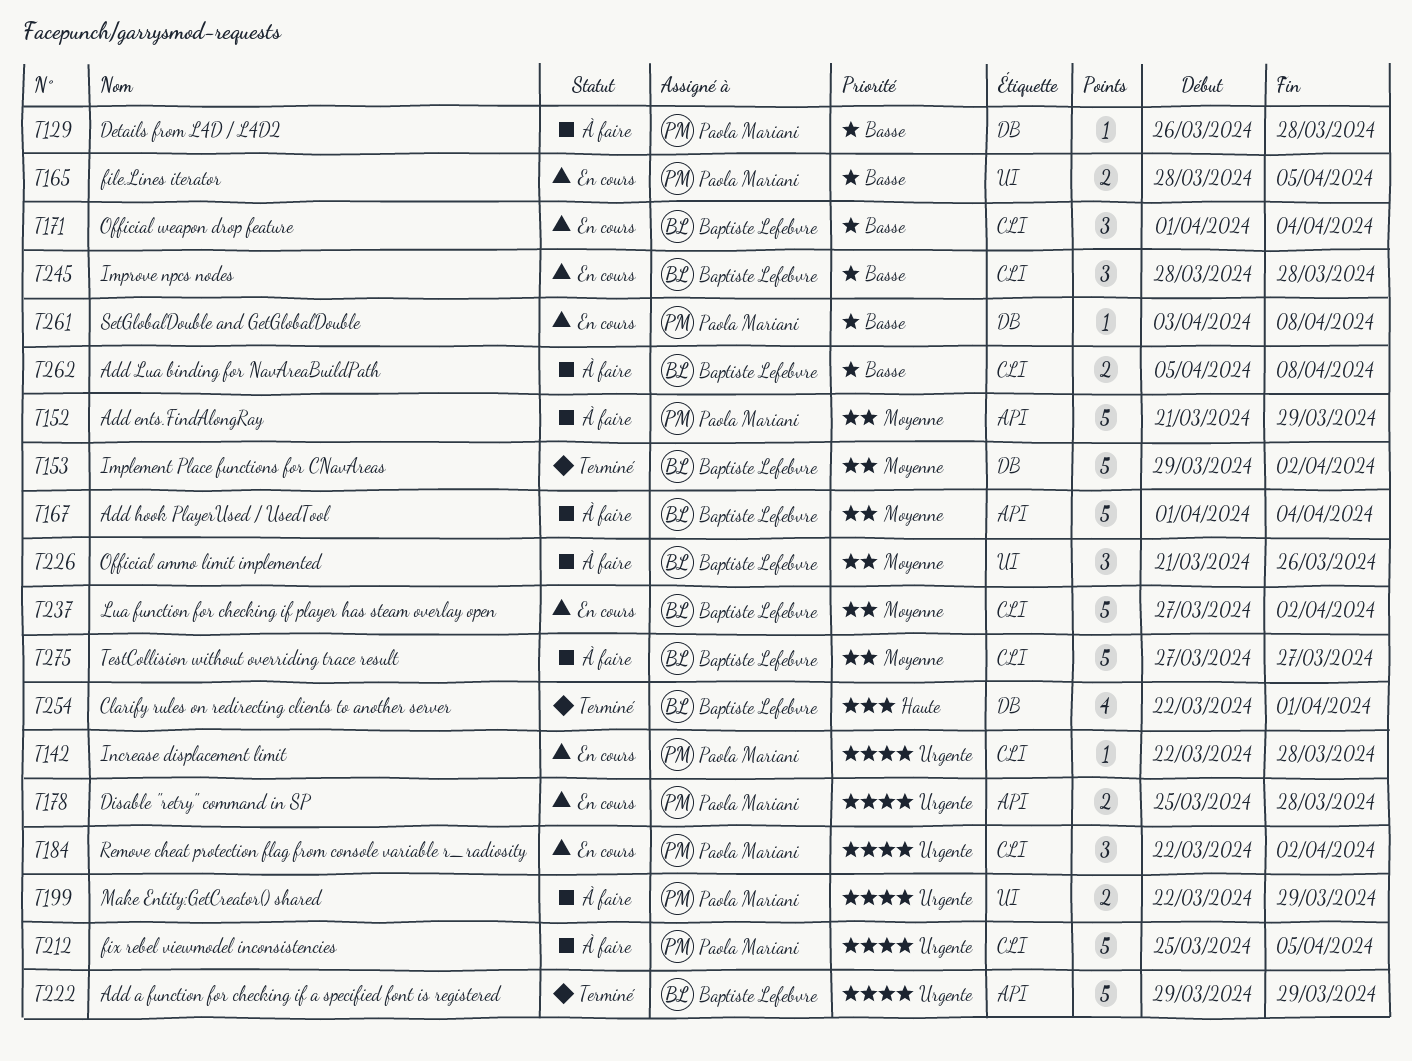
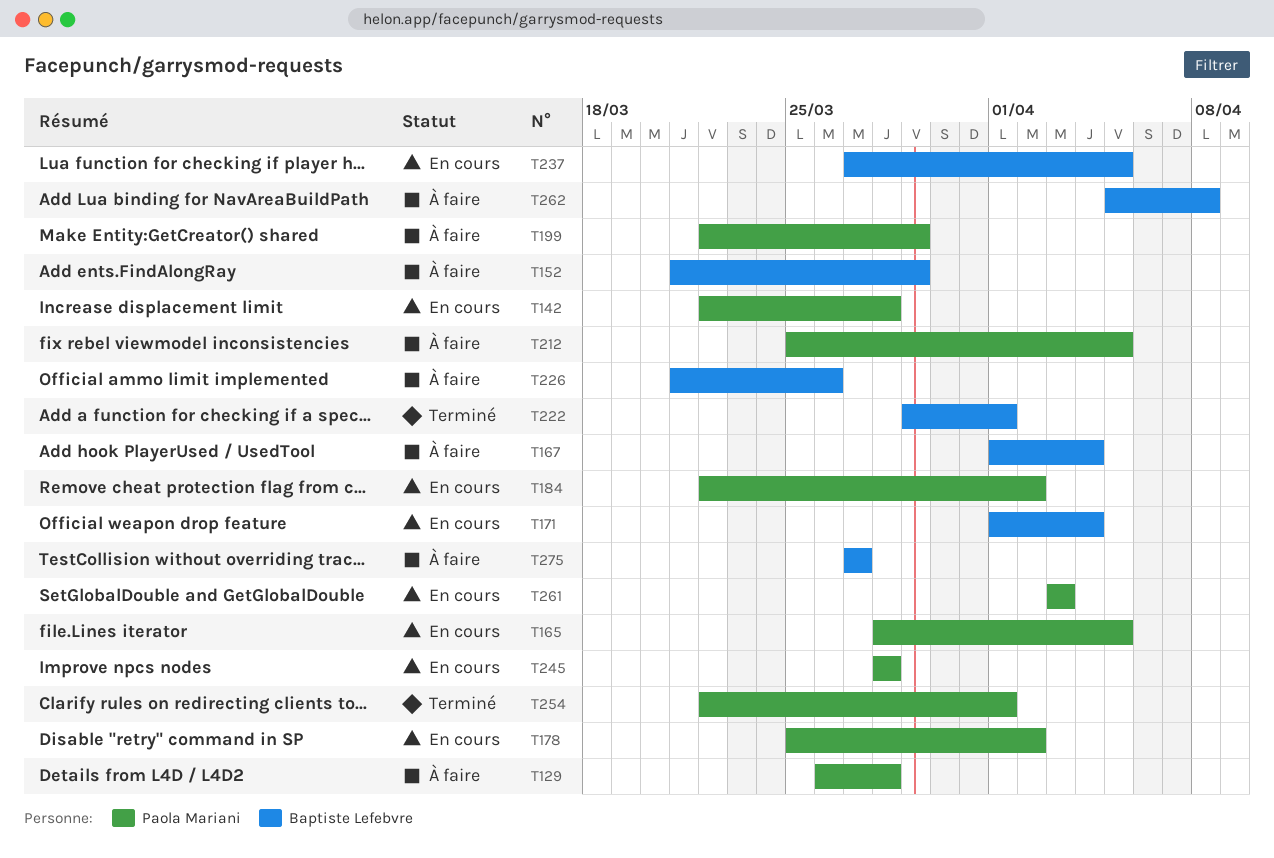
T152, owner: Paola Mariani -> Baptiste Lefebvre
T153: present -> none
T178, due: Mar 28 -> Apr 2
T222, due: Mar 29 -> Apr 1
T237, due: Apr 2 -> Apr 5
T245, owner: Baptiste Lefebvre -> Paola Mariani
T254, owner: Baptiste Lefebvre -> Paola Mariani
T261, due: Apr 8 -> Apr 3

